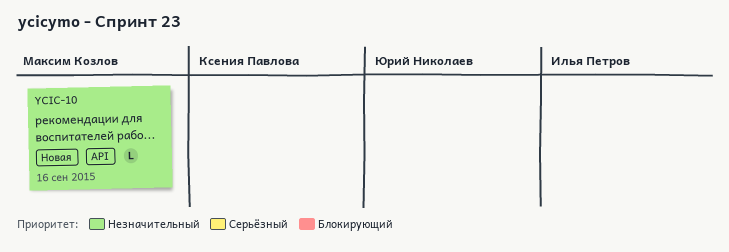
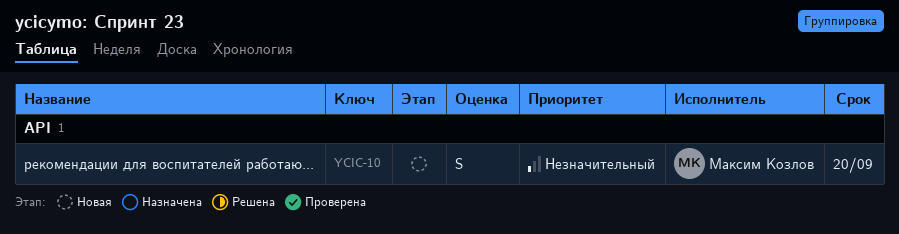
YCIC-10, estimate: L -> S
YCIC-10, due: Sep 16 -> Sep 20

